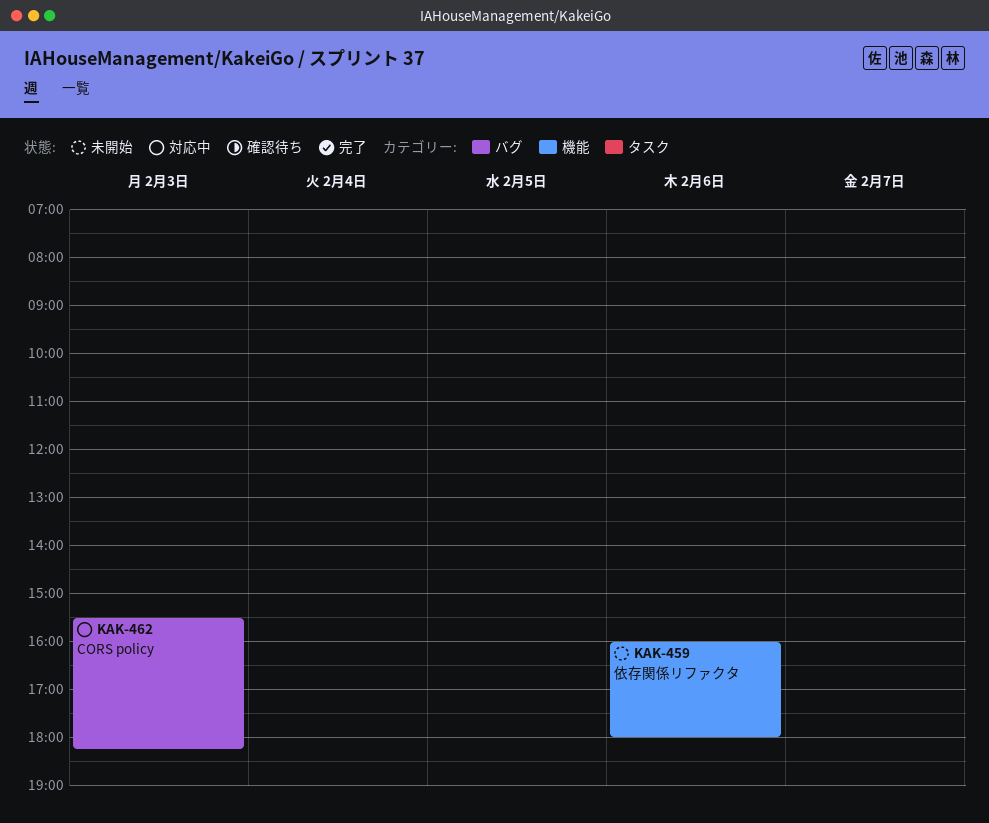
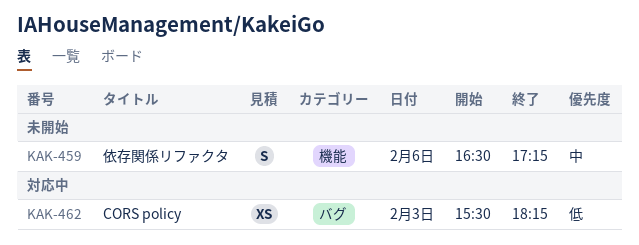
KAK-459, begins: 16:00 -> 16:30
KAK-459, ends: 18:00 -> 17:15

